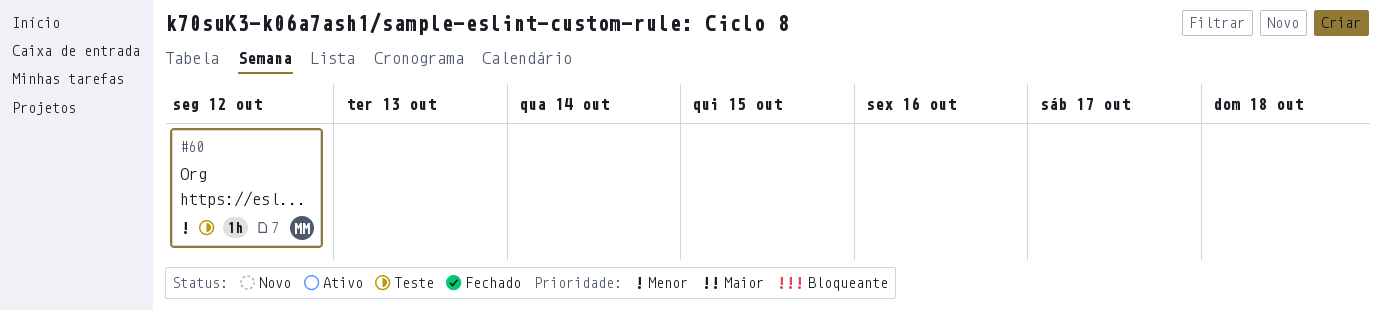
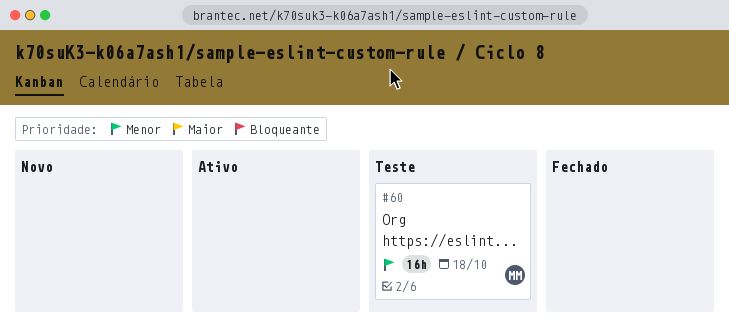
#60, estimate: 1h -> 16h
#60, due: Oct 12 -> Oct 18

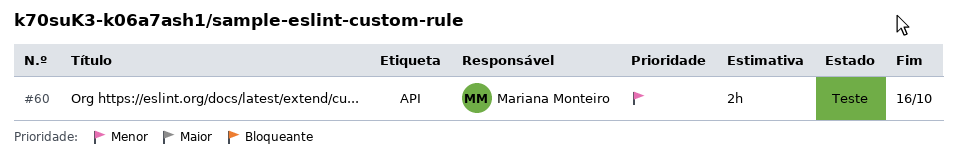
#60, estimate: 16h -> 2h
#60, due: Oct 18 -> Oct 16

